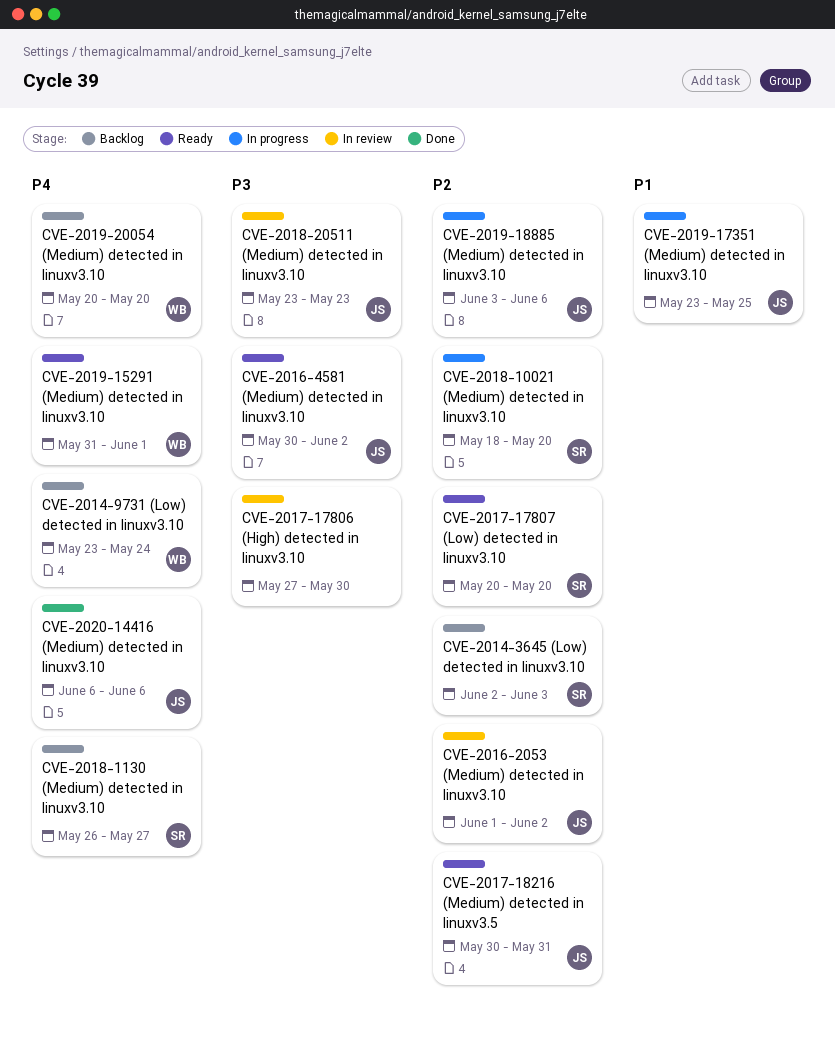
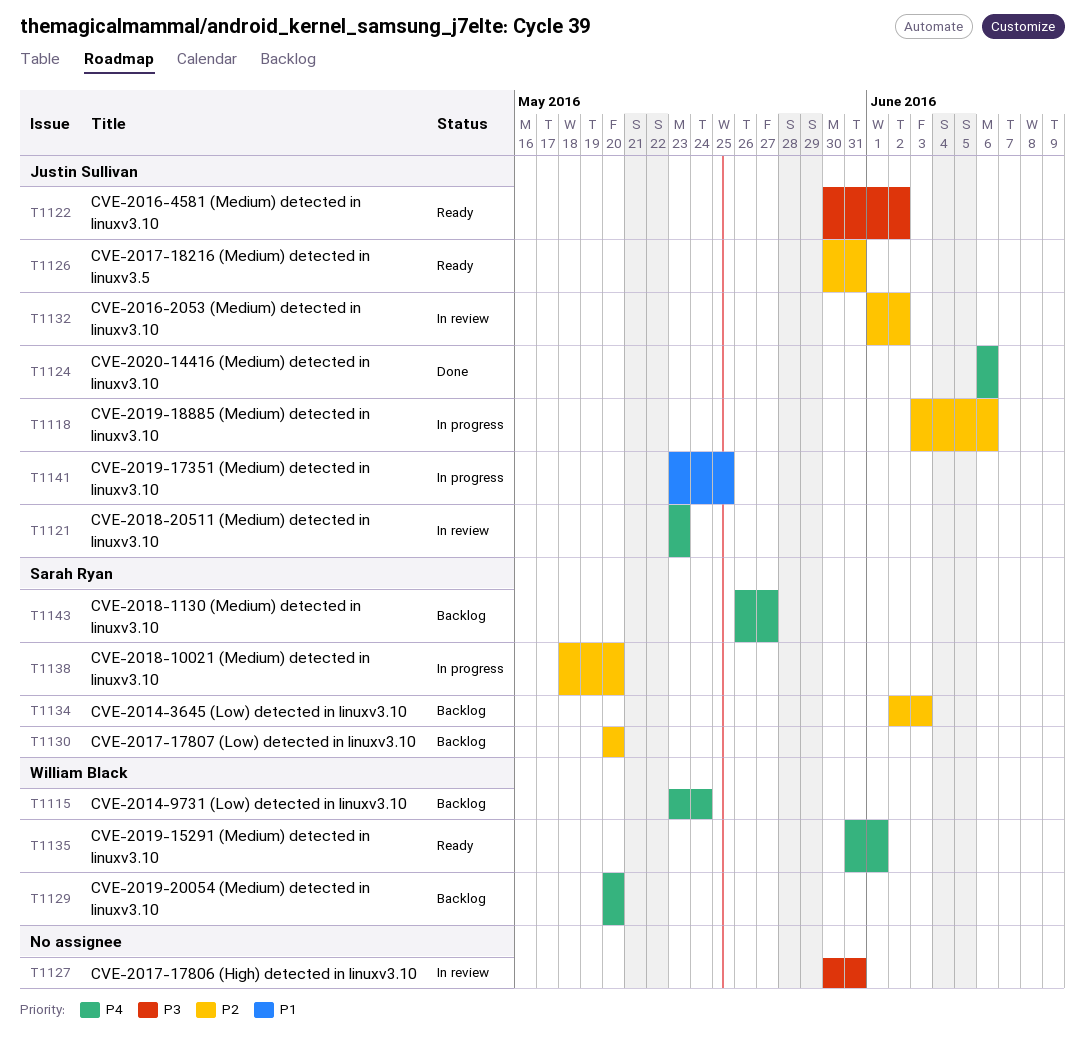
CVE-2017-17806 (High) detected in linuxv3.10, start: May 27 -> May 30
CVE-2017-17806 (High) detected in linuxv3.10, due: May 30 -> May 31
CVE-2017-17807 (Low) detected in linuxv3.10, status: Ready -> Backlog
CVE-2018-20511 (Medium) detected in linuxv3.10, priority: P3 -> P4

